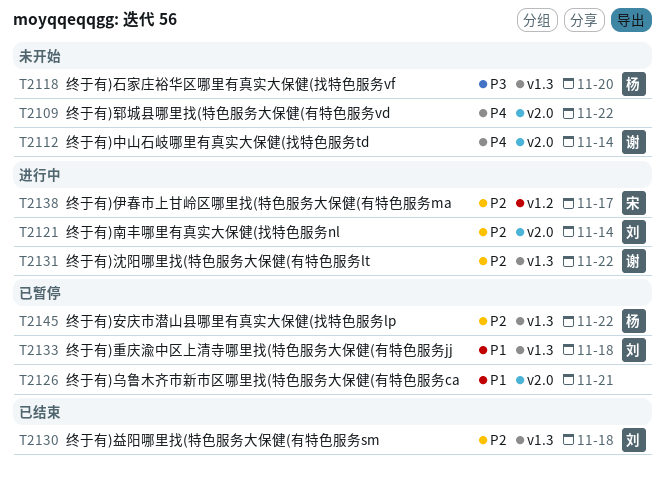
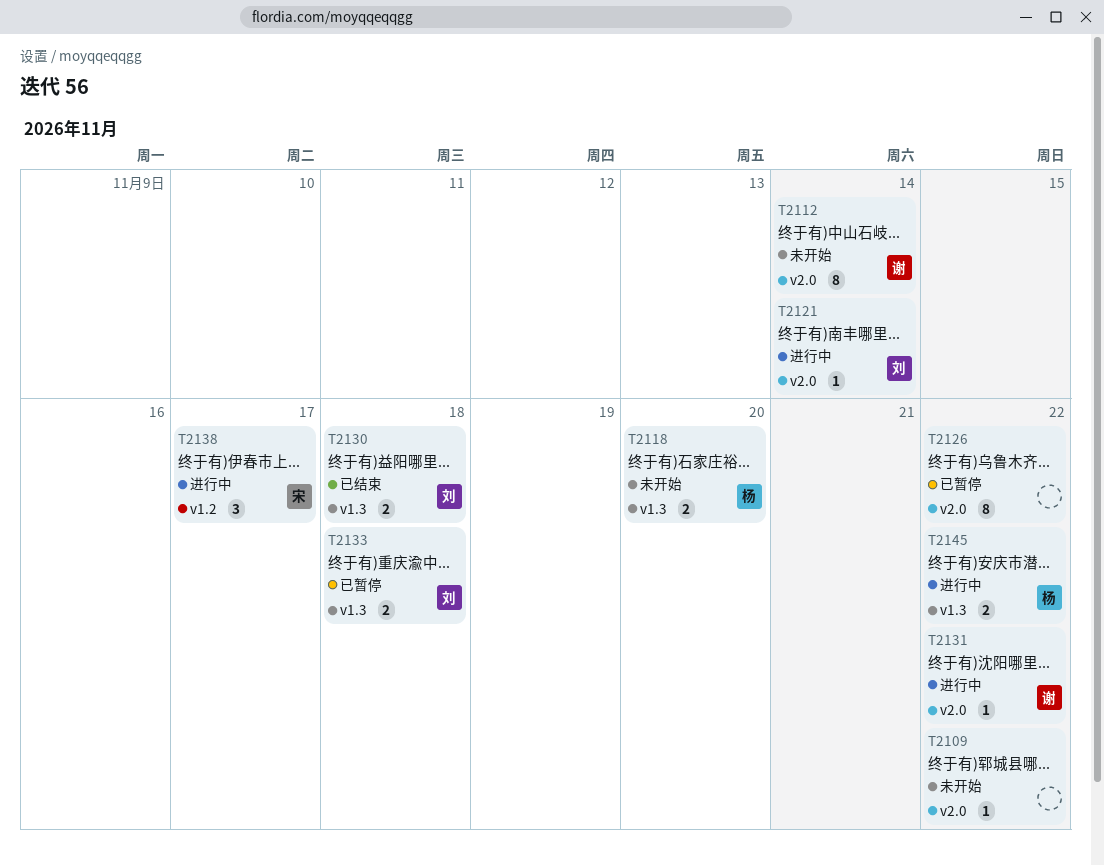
T2126, due: Nov 21 -> Nov 22
T2131, label: v1.3 -> v2.0
T2145, status: 已暂停 -> 进行中

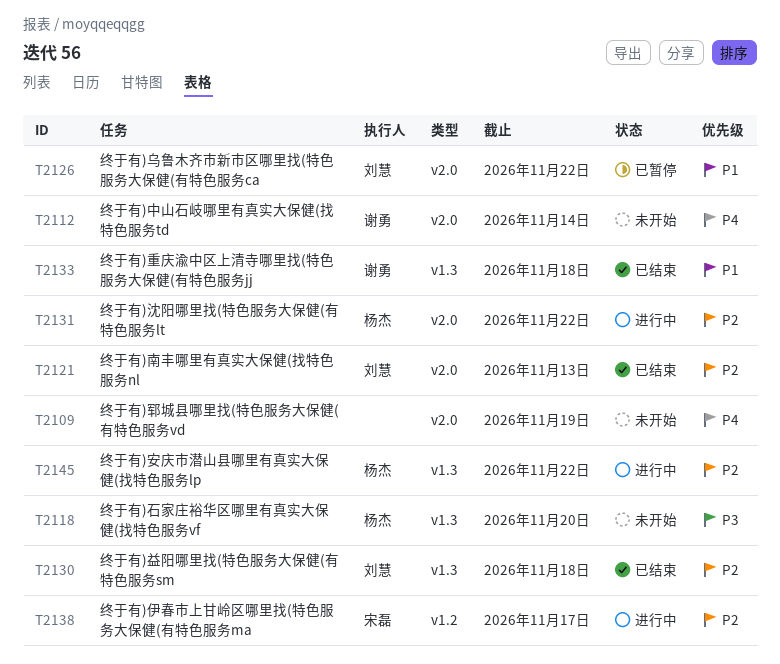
T2109, due: Nov 22 -> Nov 19
T2121, status: 进行中 -> 已结束
T2121, due: Nov 14 -> Nov 13
T2126, owner: none -> 刘慧
T2131, owner: 谢勇 -> 杨杰
T2133, status: 已暂停 -> 已结束
T2133, owner: 刘慧 -> 谢勇

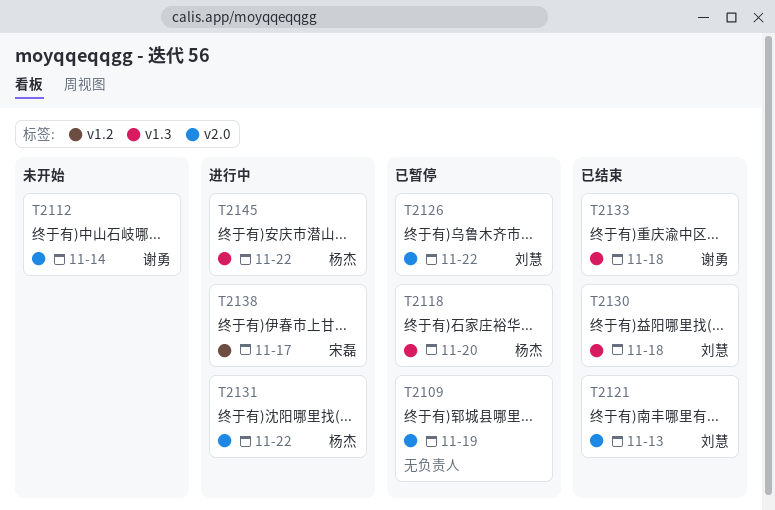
T2109, status: 未开始 -> 已暂停
T2118, status: 未开始 -> 已暂停

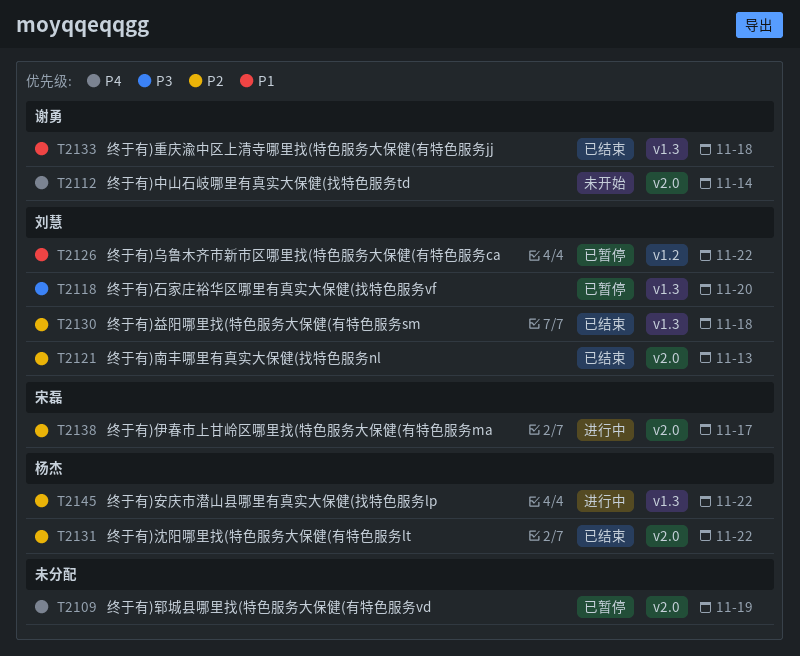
T2118, owner: 杨杰 -> 刘慧
T2126, label: v2.0 -> v1.2
T2131, status: 进行中 -> 已结束
T2138, label: v1.2 -> v2.0

